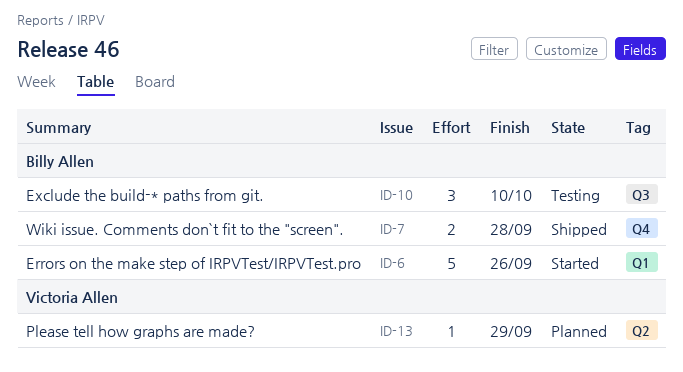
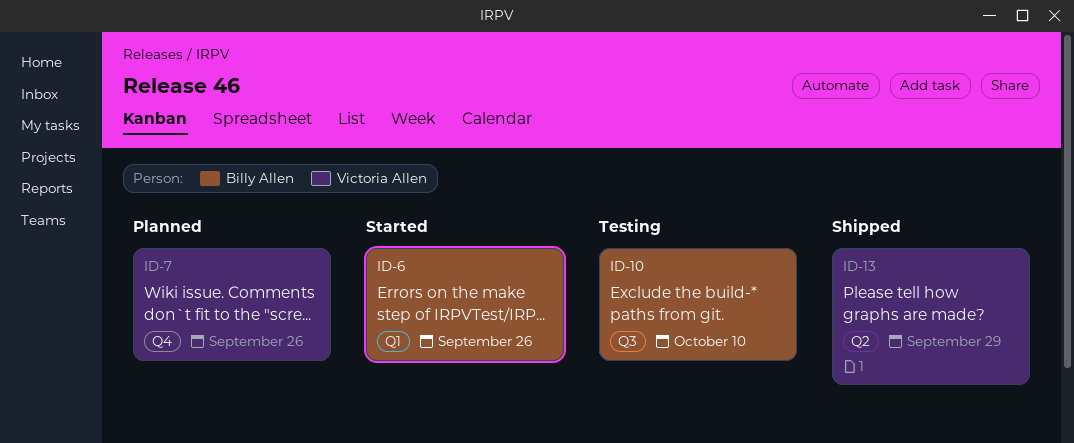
ID-7, status: Shipped -> Planned
ID-7, owner: Billy Allen -> Victoria Allen
ID-7, due: Sep 28 -> Sep 26
ID-13, status: Planned -> Shipped

